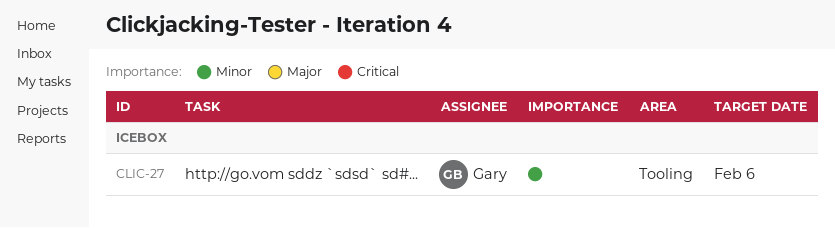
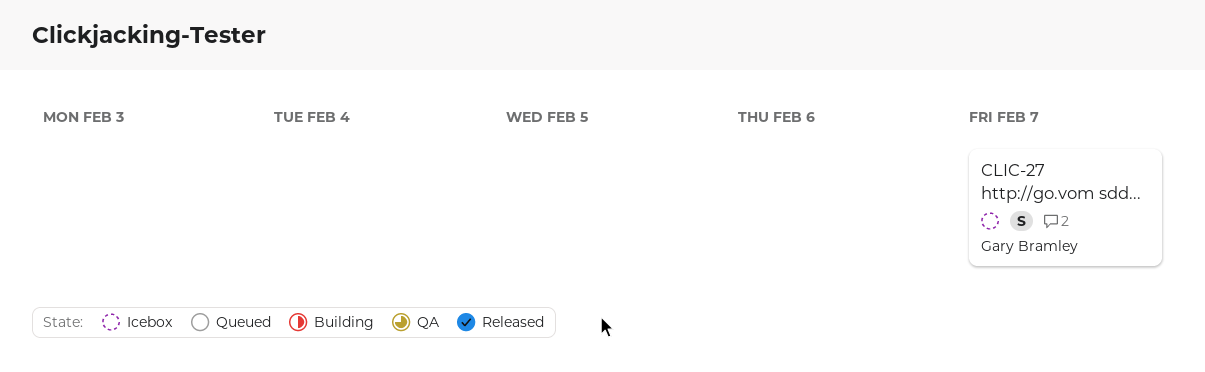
CLIC-27, due: Feb 6 -> Feb 7

